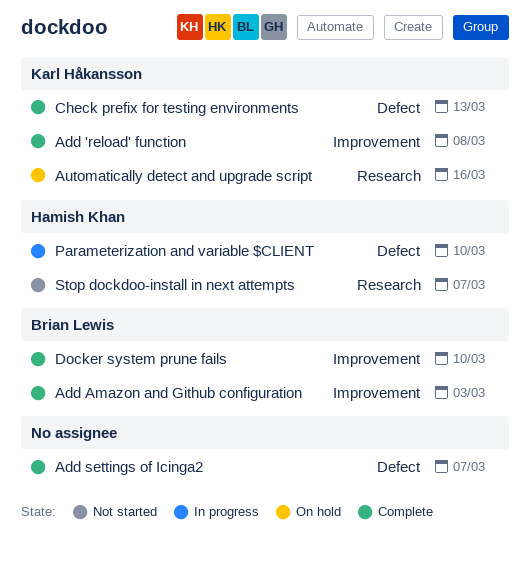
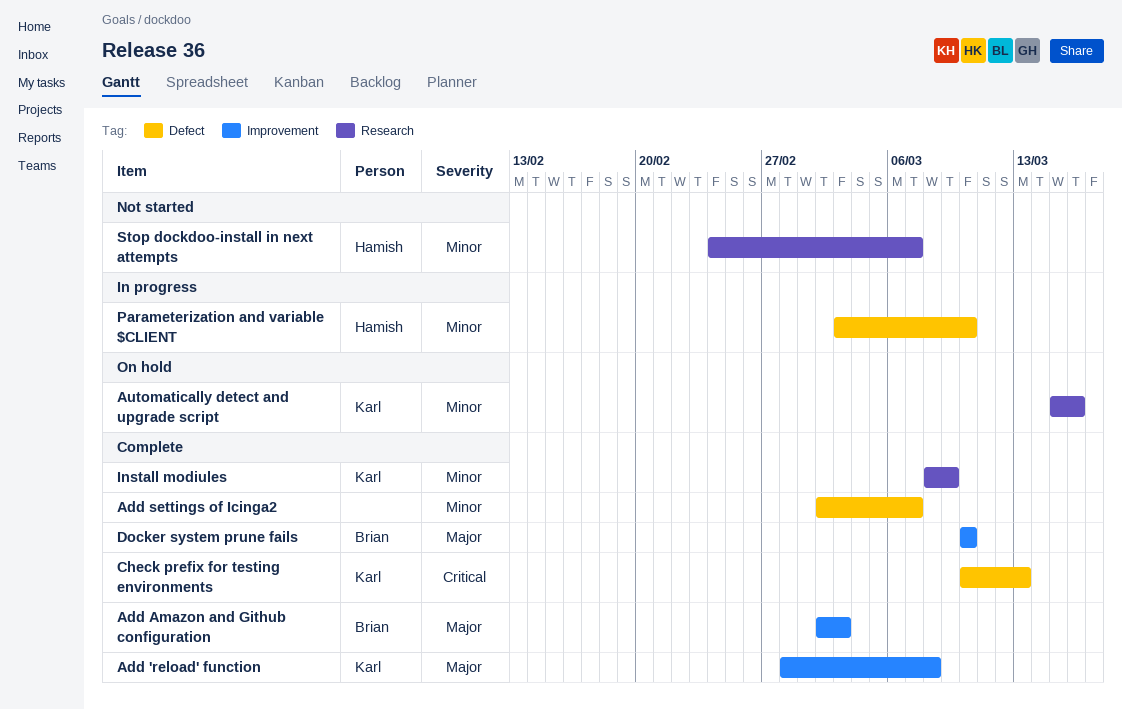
Install modiules: none -> present

